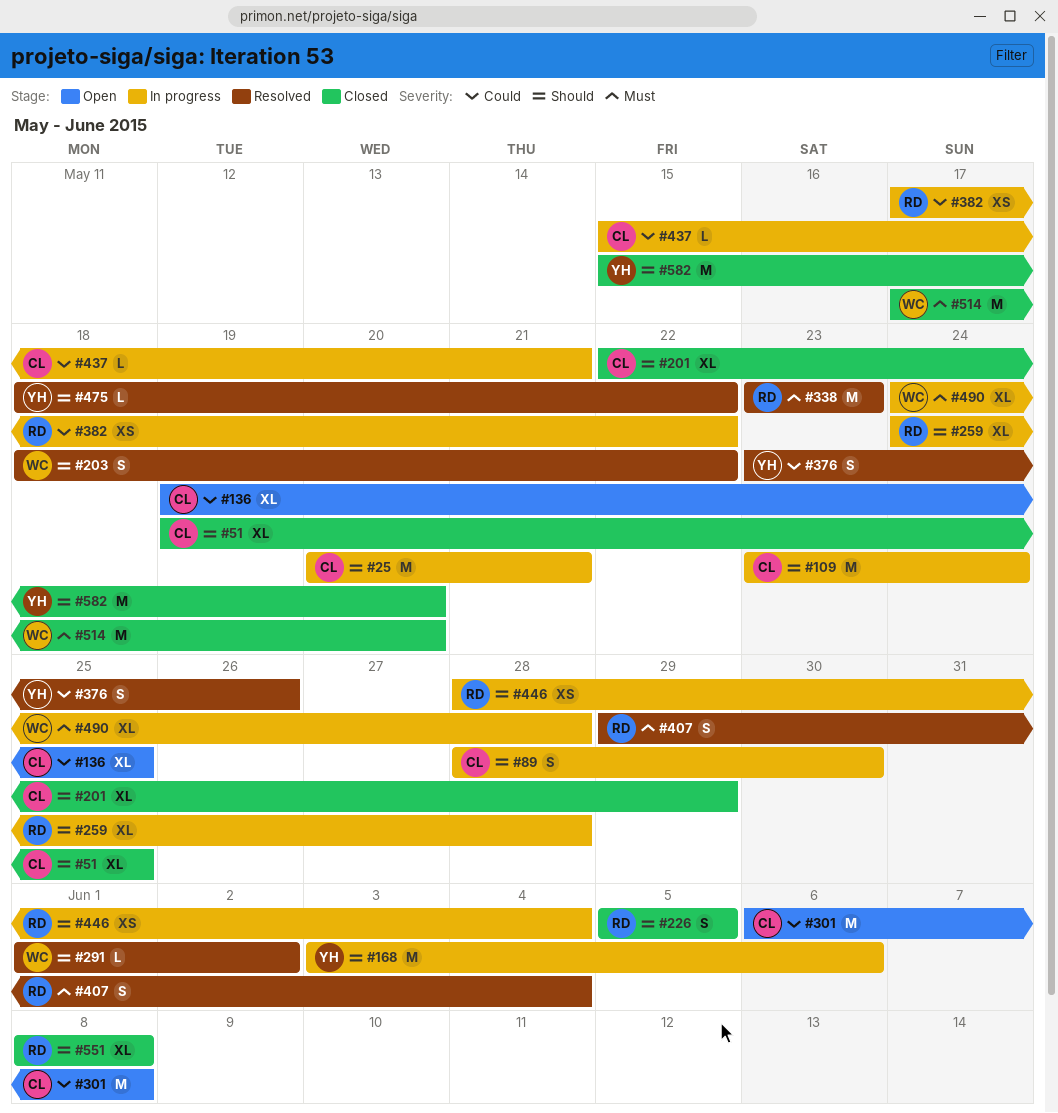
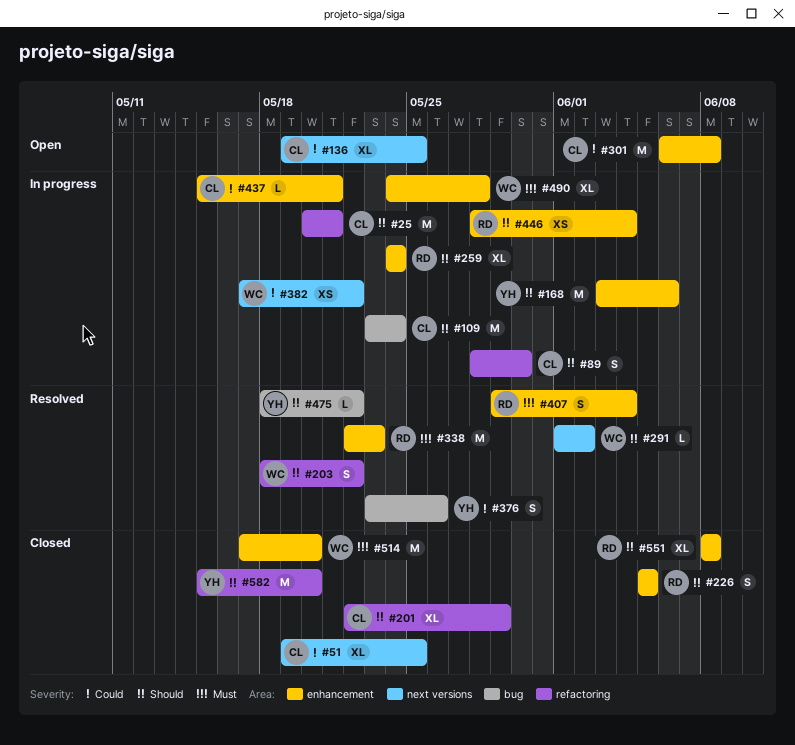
#51, priority: Should -> Could
#259, due: May 28 -> May 24
#338, start: May 23 -> May 22
#382, owner: RD -> WC

